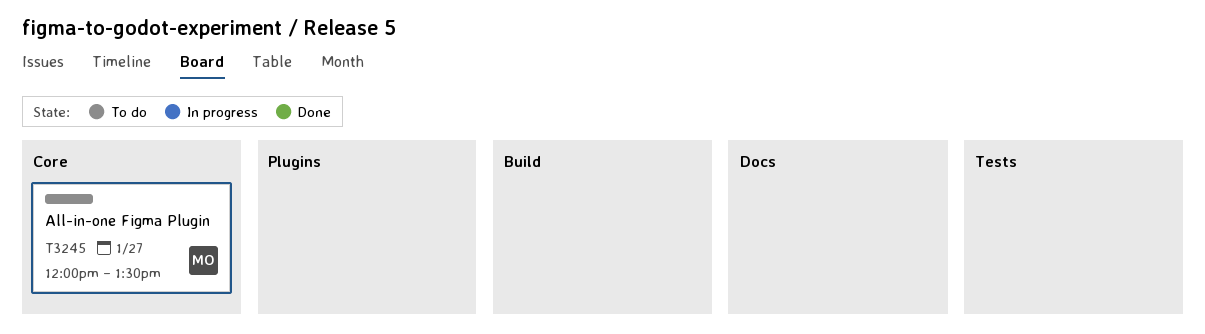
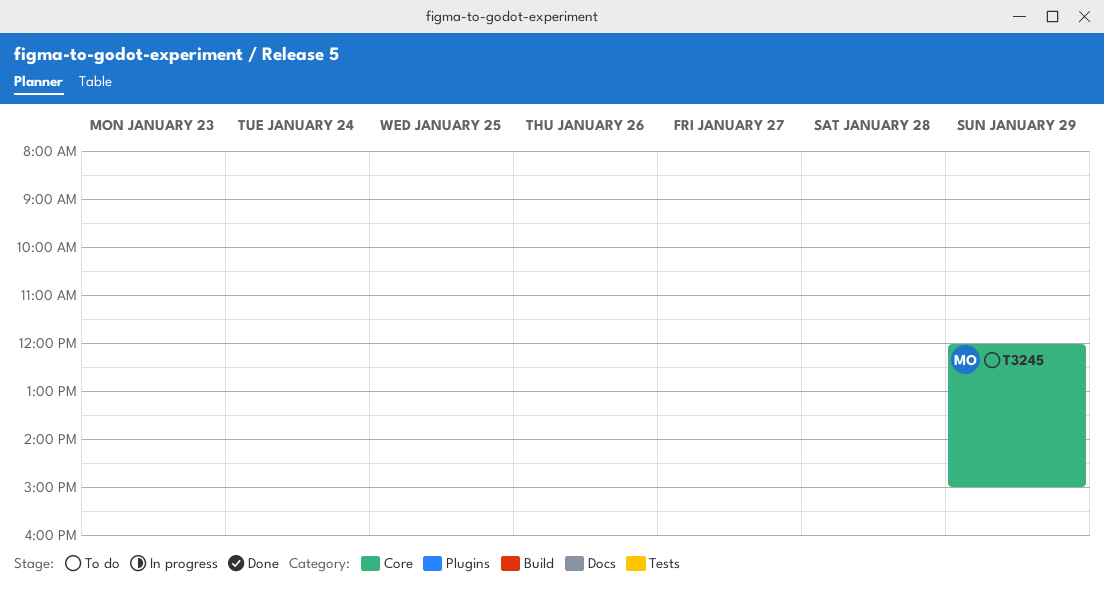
T3245, day: Jan 27 -> Jan 29
T3245, ends: 13:30 -> 15:00

